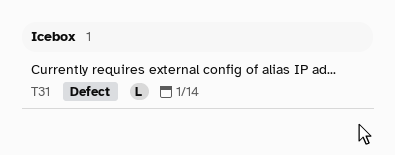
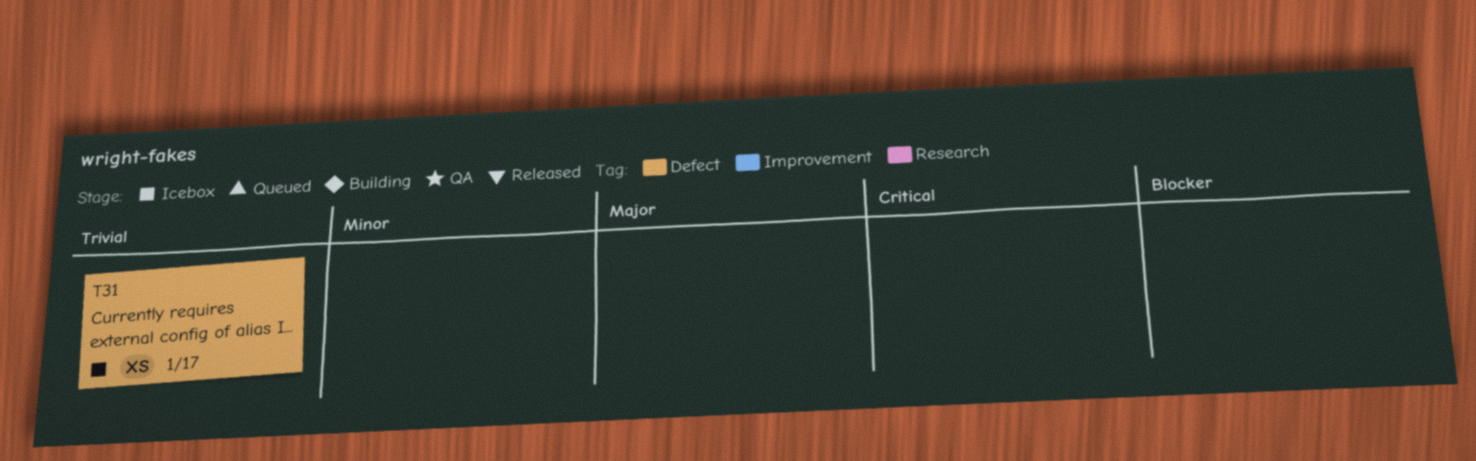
T31, estimate: L -> XS
T31, due: Jan 14 -> Jan 17

